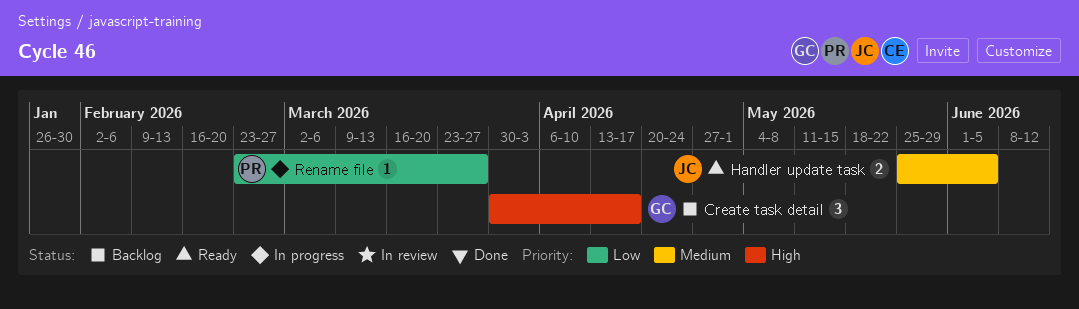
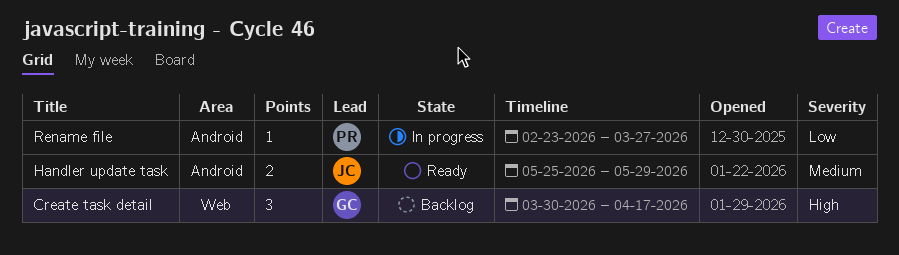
Handler update task, due: Jun 5 -> May 29

